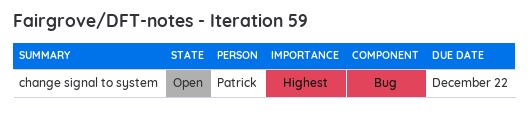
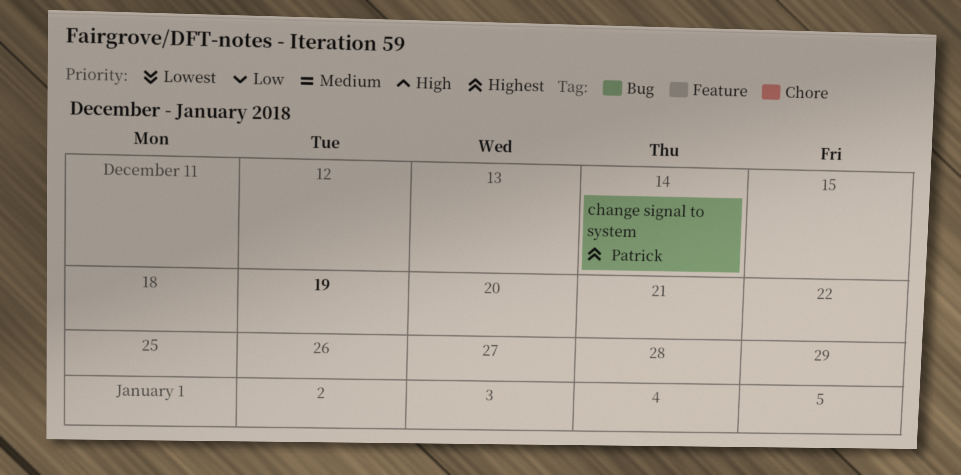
change signal to system, due: Dec 22 -> Dec 14

